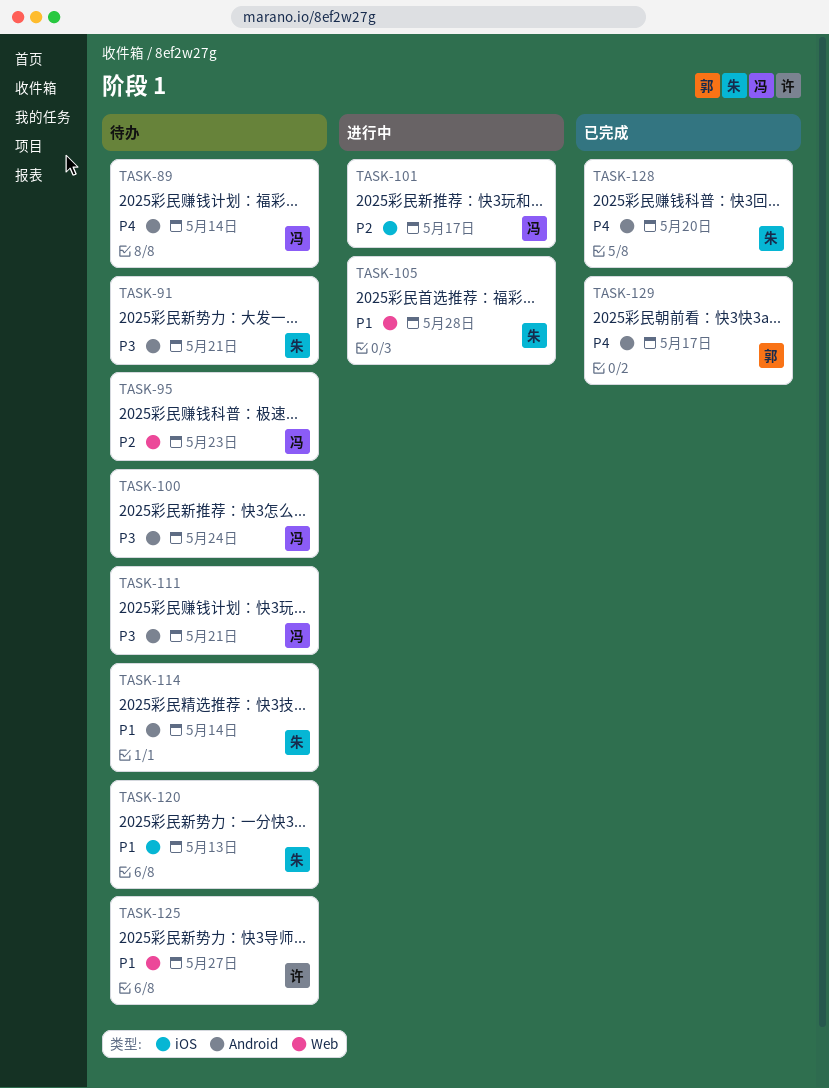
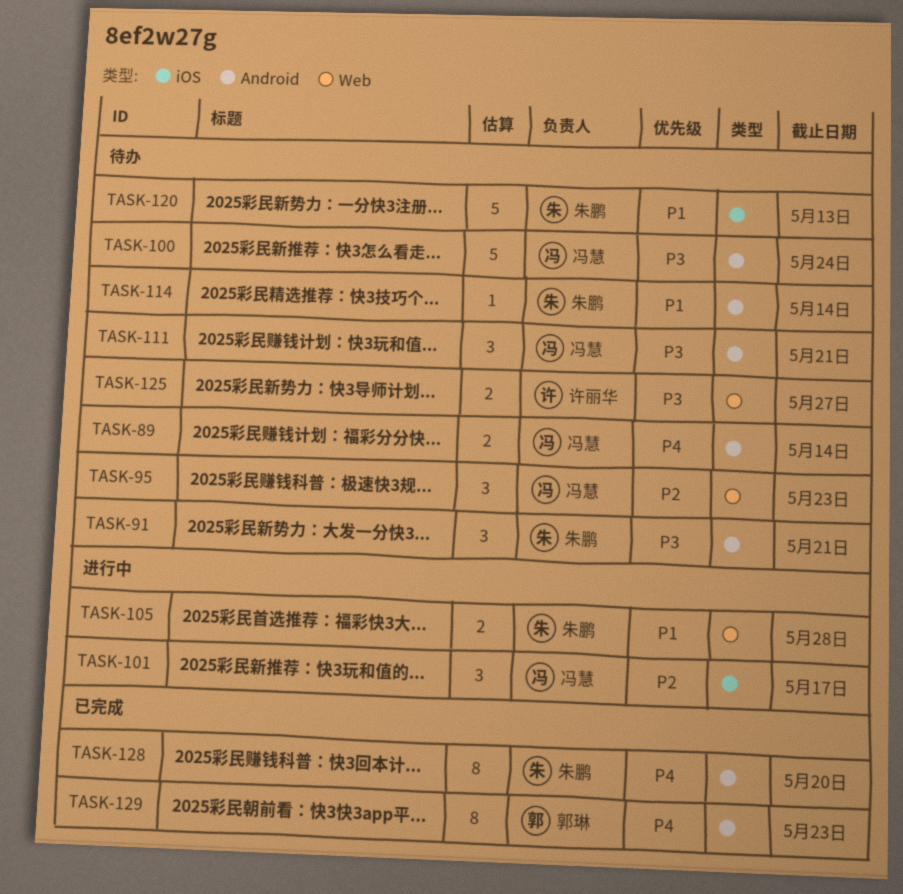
TASK-125, priority: P1 -> P3
TASK-129, due: May 17 -> May 23

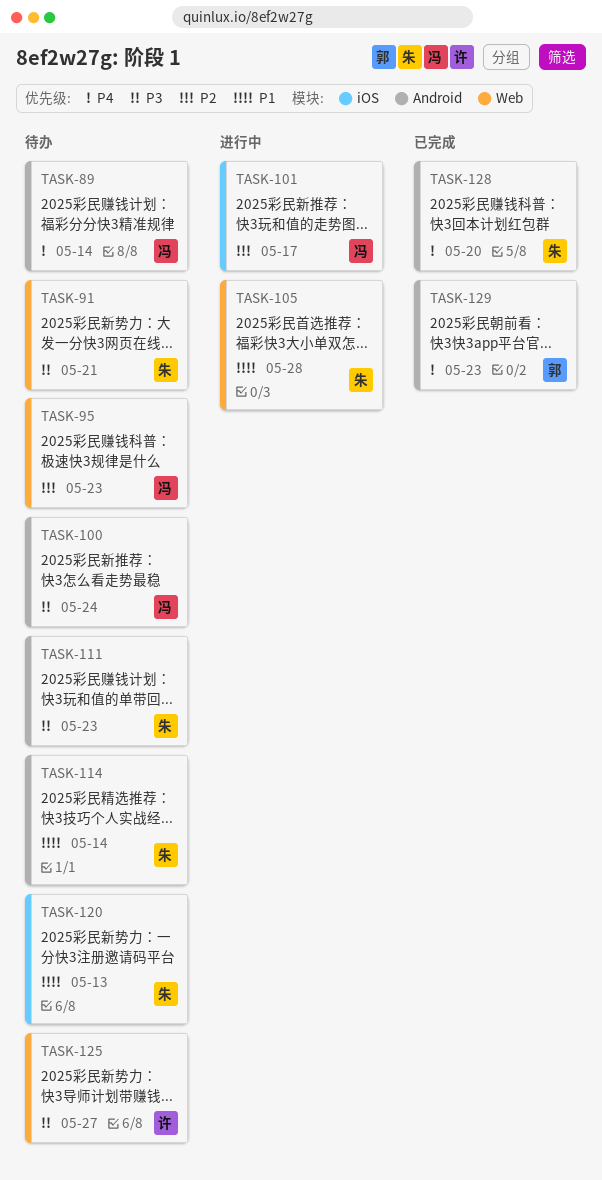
TASK-91, label: Android -> Web
TASK-111, owner: 冯慧 -> 朱鹏
TASK-111, due: May 21 -> May 23

